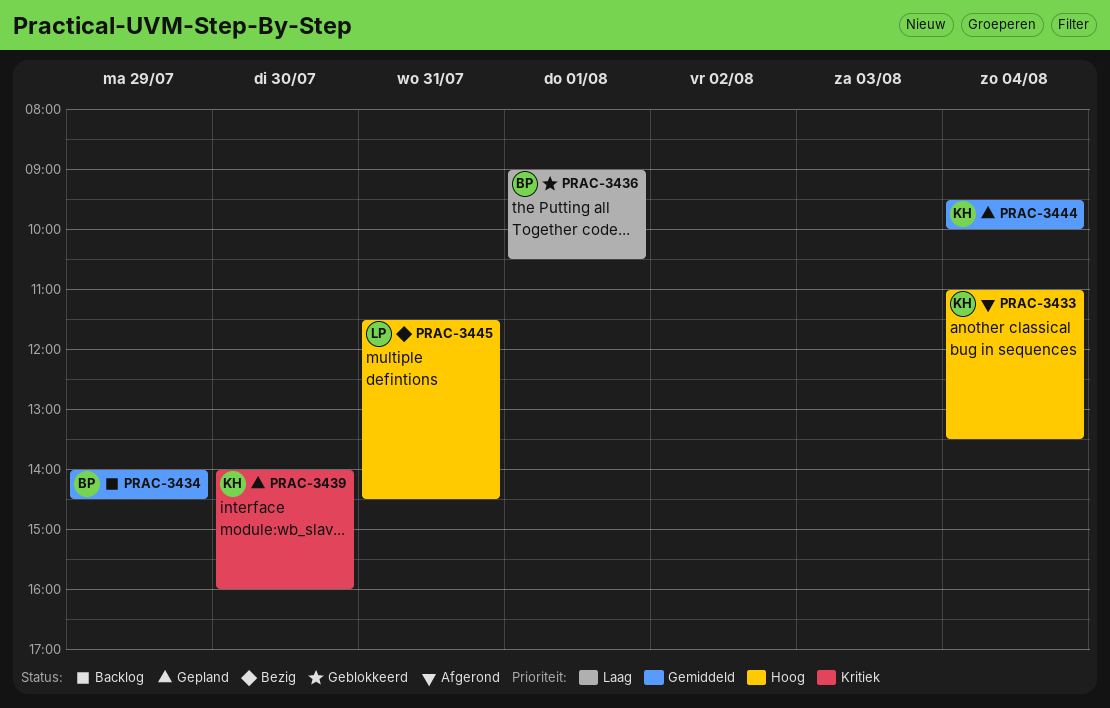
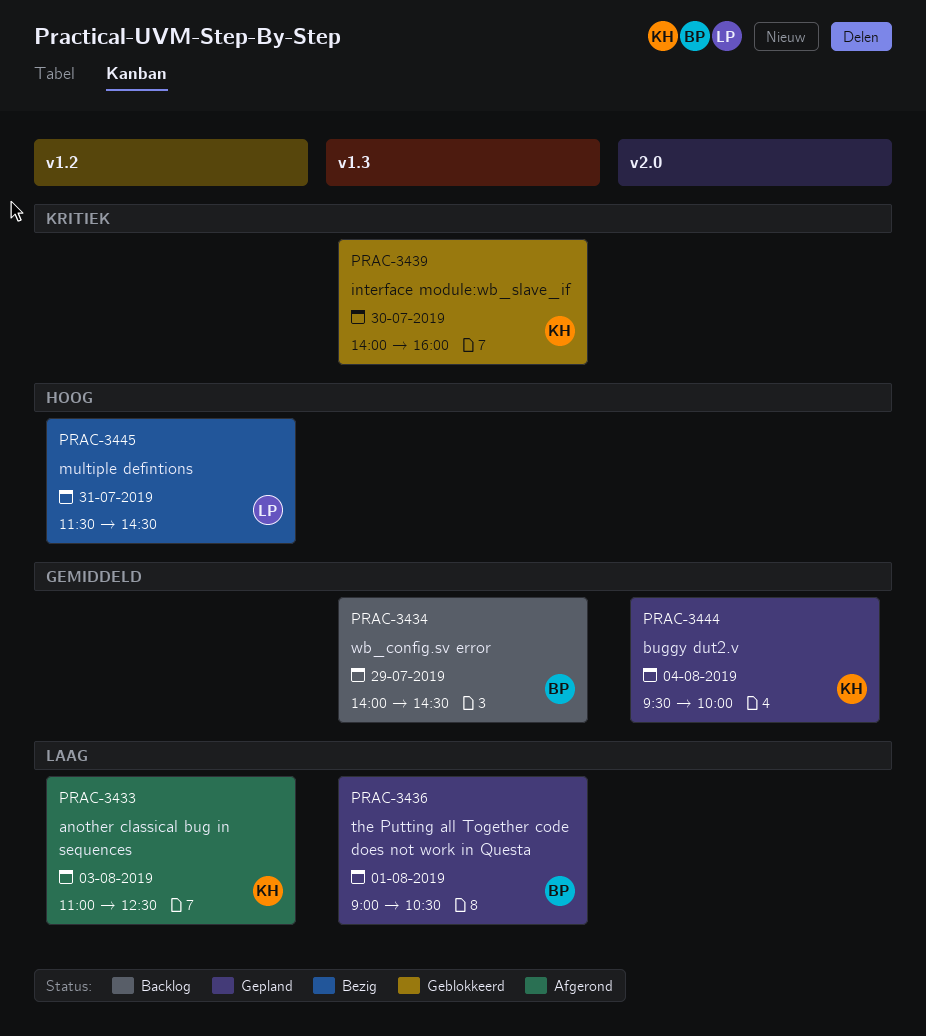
PRAC-3433, priority: Hoog -> Laag
PRAC-3433, day: Aug 4 -> Aug 3
PRAC-3433, ends: 13:30 -> 12:30
PRAC-3436, status: Geblokkeerd -> Gepland
PRAC-3439, status: Gepland -> Geblokkeerd

